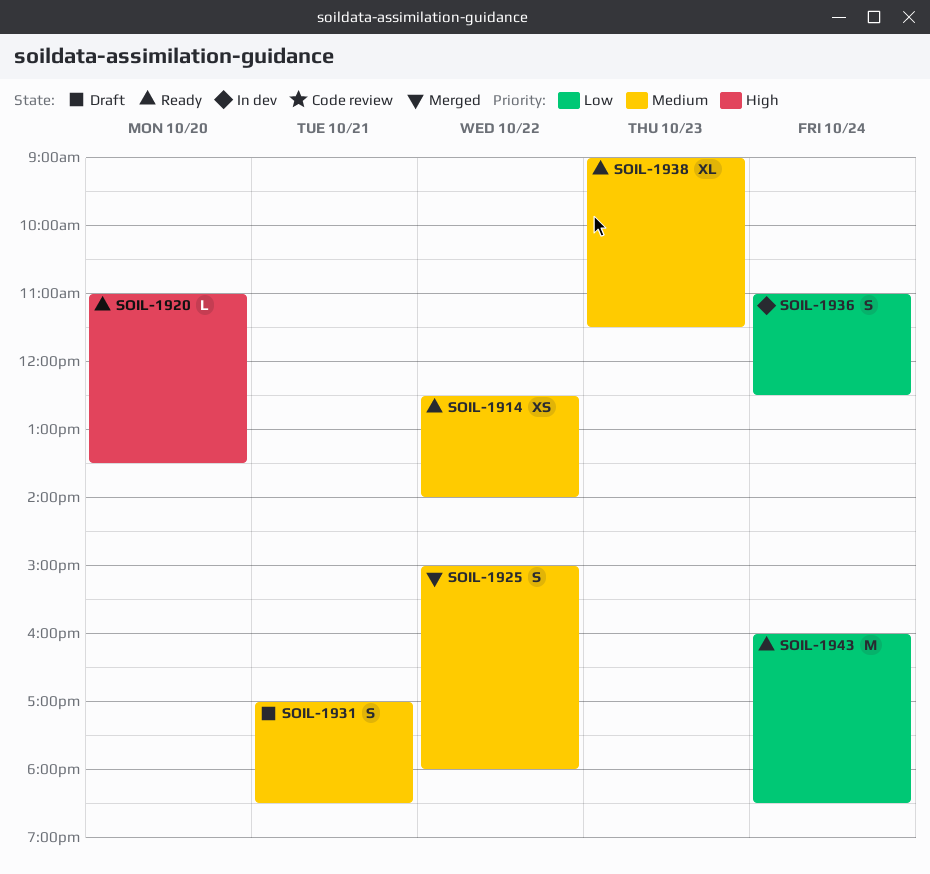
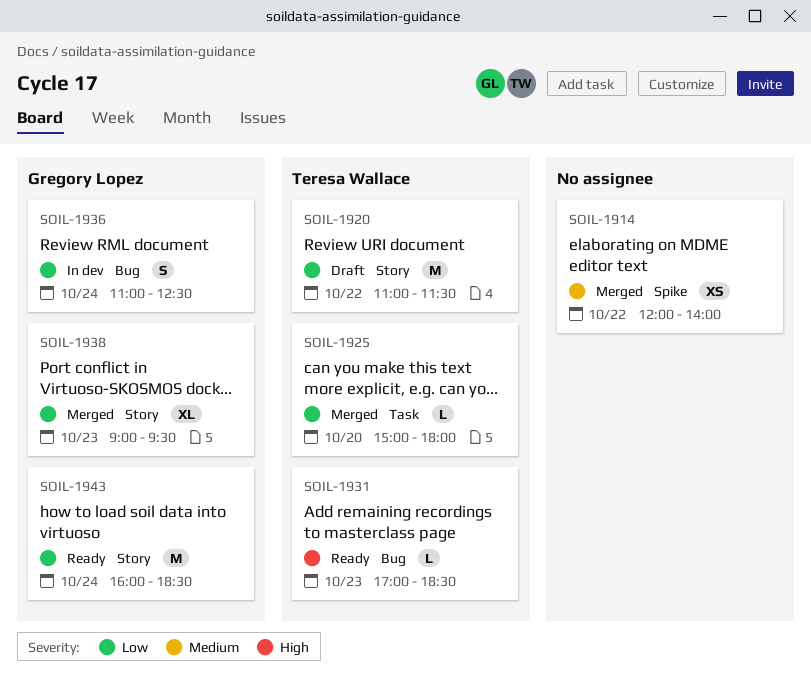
SOIL-1914, status: Ready -> Merged
SOIL-1914, begins: 12:30 -> 12:00
SOIL-1920, status: Ready -> Draft
SOIL-1920, priority: High -> Low
SOIL-1920, estimate: L -> M
SOIL-1920, day: Oct 20 -> Oct 22
SOIL-1920, ends: 13:30 -> 11:30
SOIL-1925, priority: Medium -> Low
SOIL-1925, estimate: S -> L
SOIL-1925, day: Oct 22 -> Oct 20
SOIL-1931, status: Draft -> Ready
SOIL-1931, priority: Medium -> High
SOIL-1931, estimate: S -> L
SOIL-1931, day: Oct 21 -> Oct 23
SOIL-1938, status: Ready -> Merged
SOIL-1938, priority: Medium -> Low
SOIL-1938, ends: 11:30 -> 09:30

